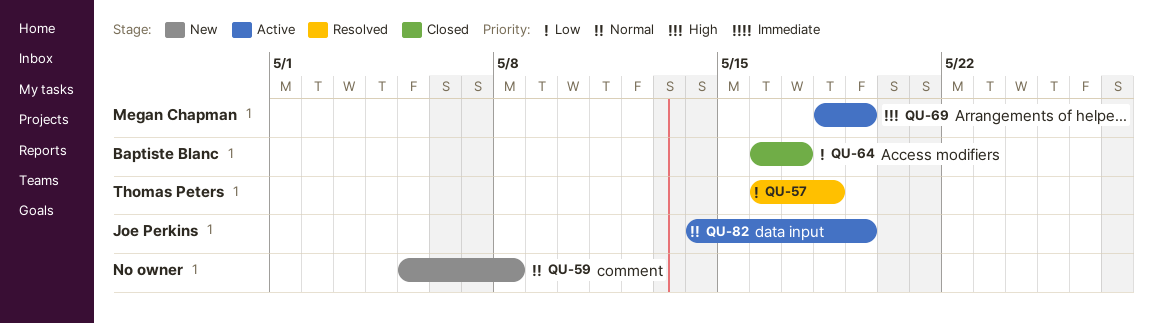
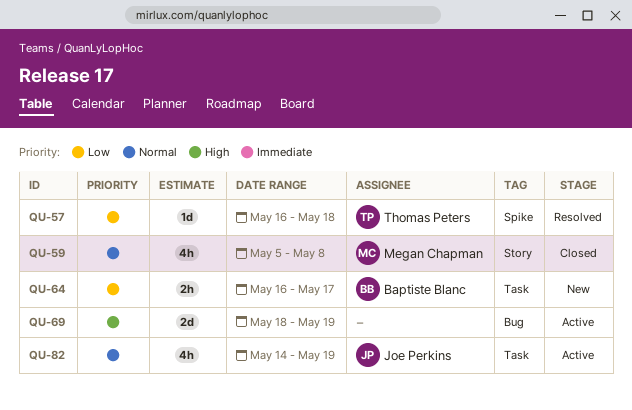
QU-59, status: New -> Closed
QU-59, owner: none -> Megan Chapman
QU-64, status: Closed -> New
QU-69, owner: Megan Chapman -> none

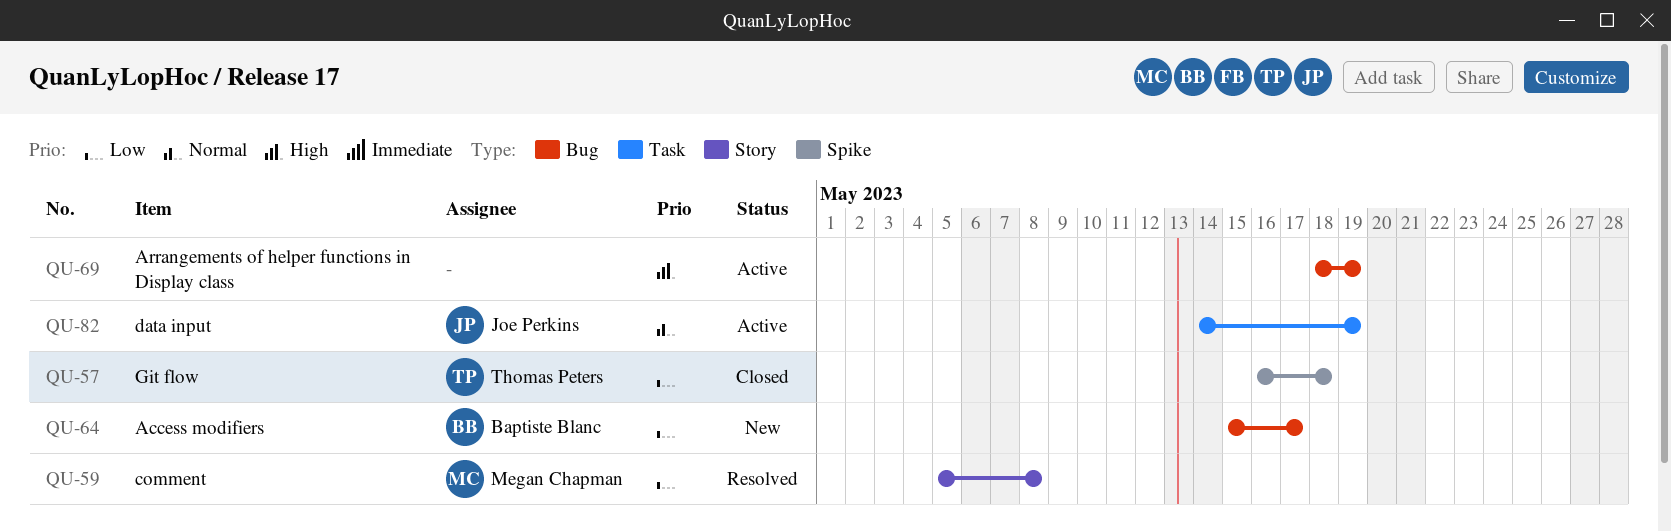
QU-57, status: Resolved -> Closed
QU-59, status: Closed -> Resolved
QU-59, priority: Normal -> Low
QU-64, label: Task -> Bug
QU-64, start: May 16 -> May 15

